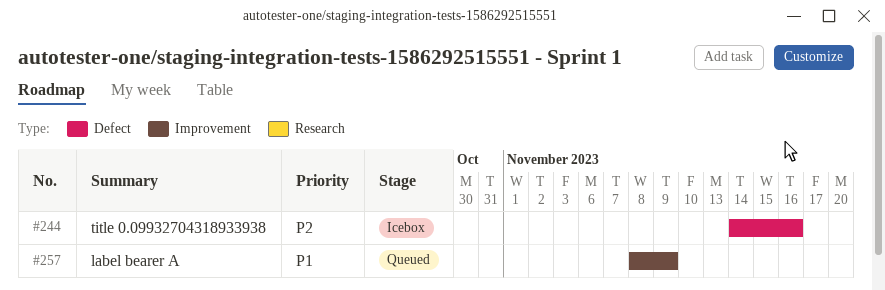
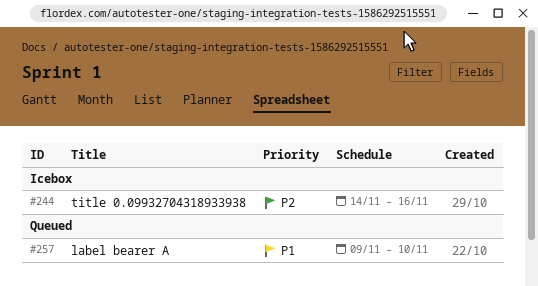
#257, start: Nov 8 -> Nov 9
#257, due: Nov 9 -> Nov 10

